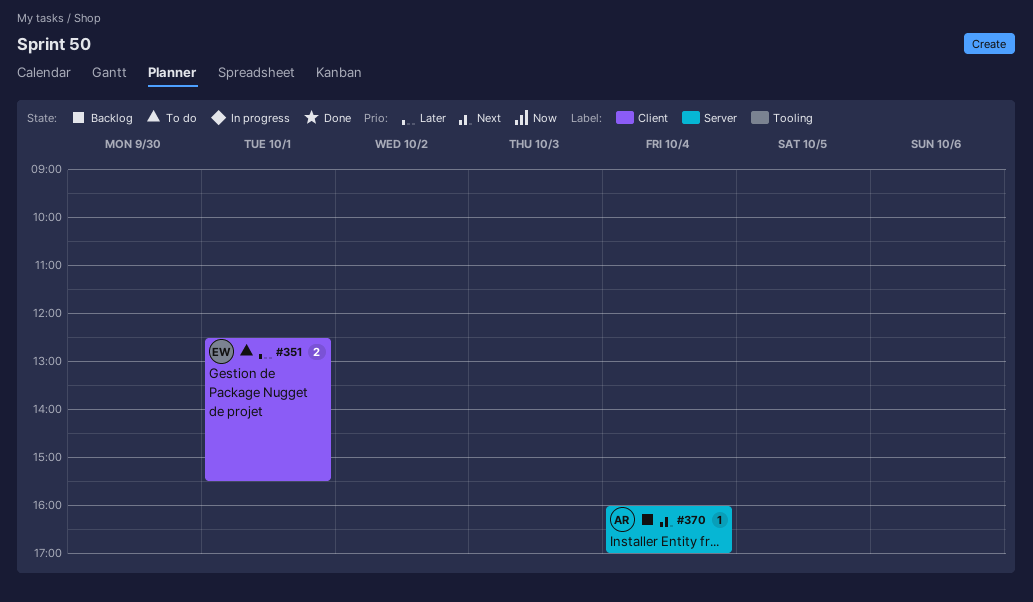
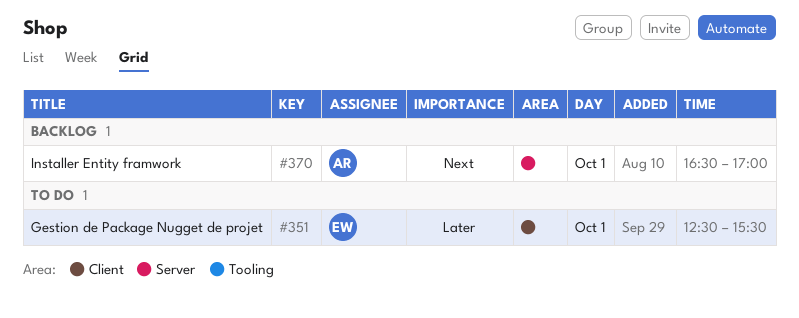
#370, day: Oct 4 -> Oct 1
#370, begins: 16:00 -> 16:30

